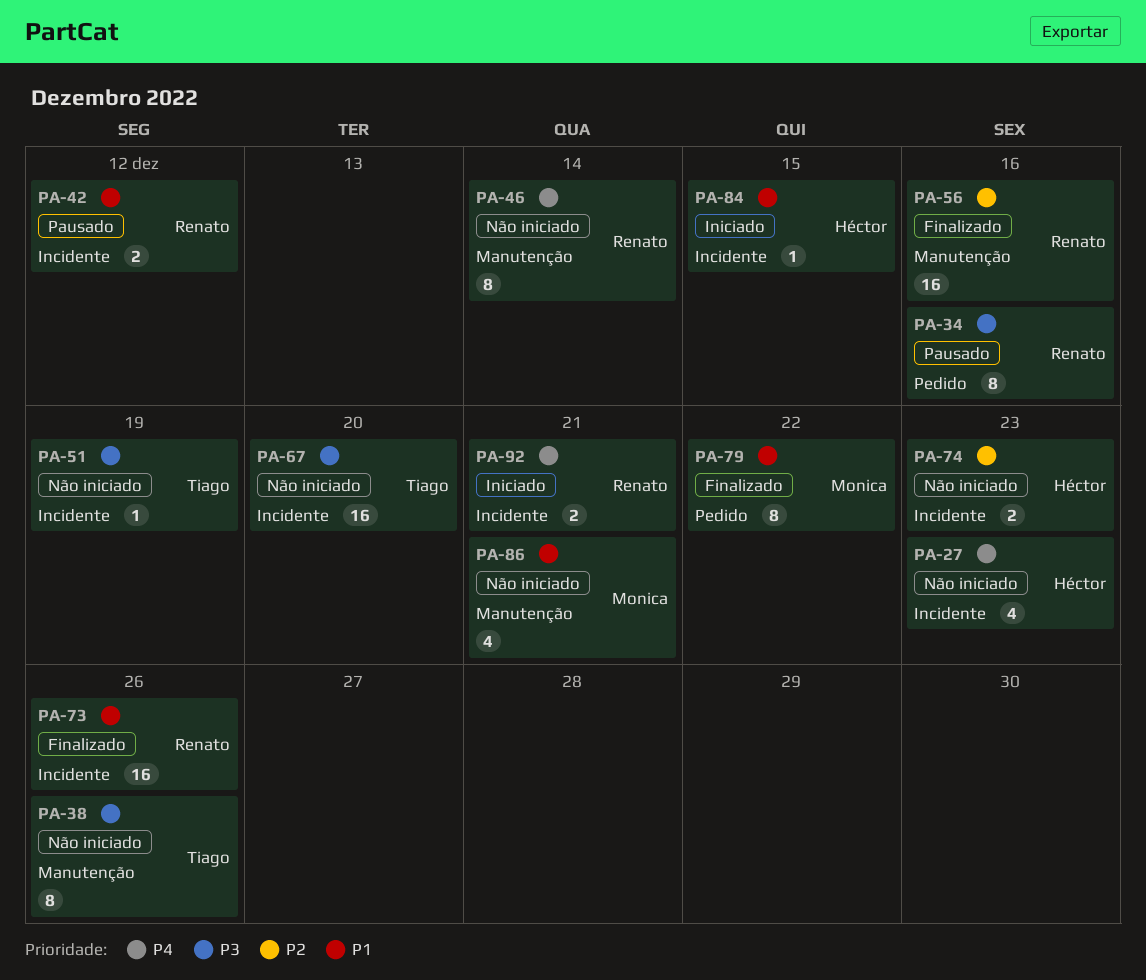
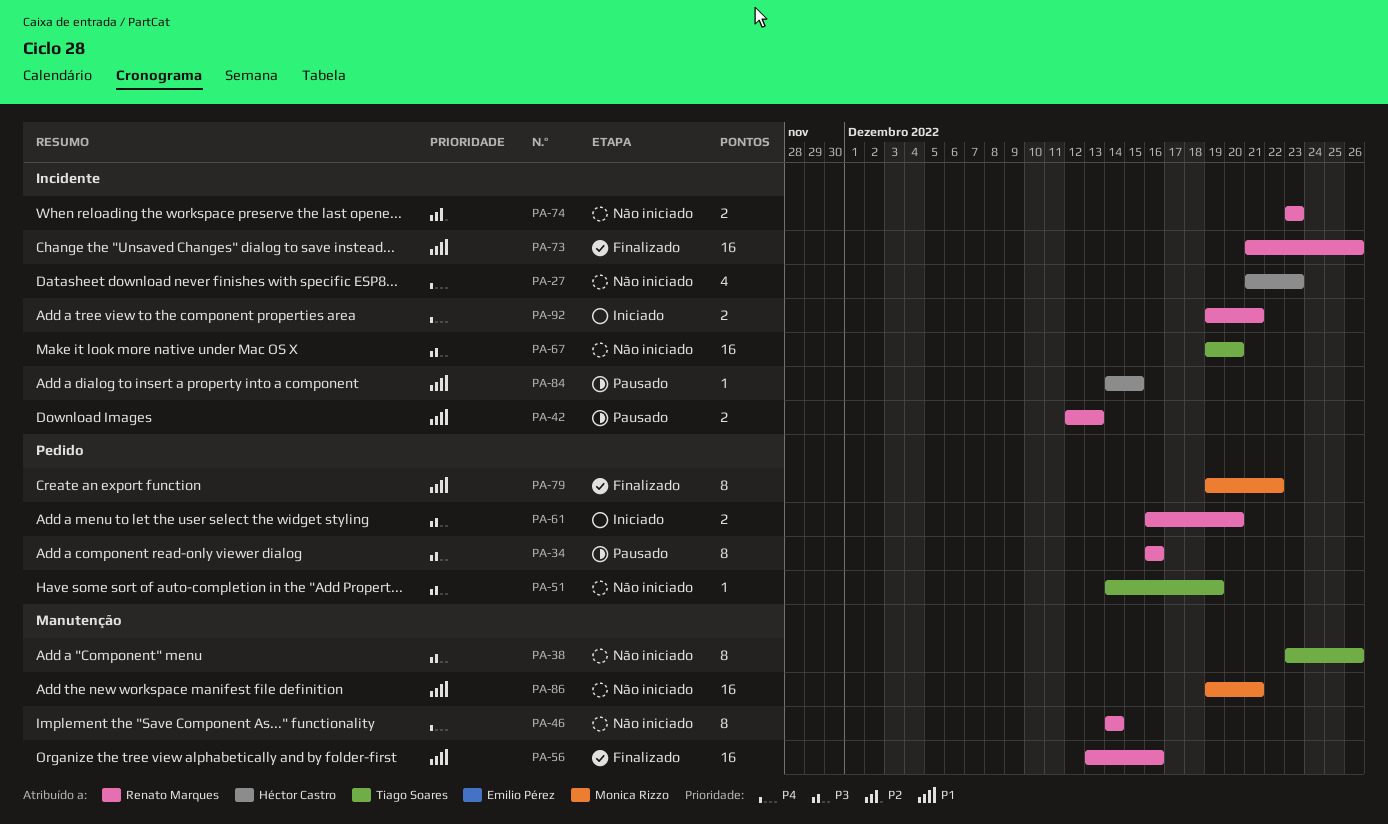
PA-42, due: Dec 12 -> Dec 13
PA-51, label: Incidente -> Pedido
PA-56, priority: P2 -> P1
PA-61: none -> present
PA-74, owner: Héctor Castro -> Renato Marques
PA-84, status: Iniciado -> Pausado
PA-86, estimate: 4 -> 16

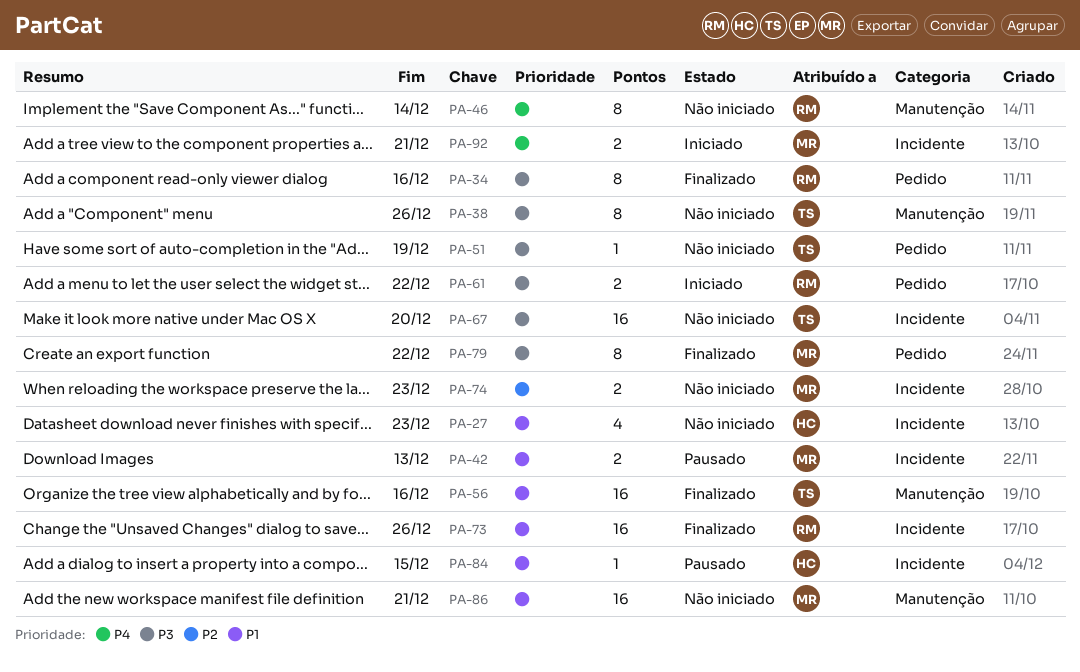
PA-27, priority: P4 -> P1
PA-34, status: Pausado -> Finalizado
PA-42, owner: Renato Marques -> Monica Rizzo
PA-56, owner: Renato Marques -> Tiago Soares
PA-61, due: Dec 20 -> Dec 22
PA-74, owner: Renato Marques -> Monica Rizzo
PA-79, priority: P1 -> P3
PA-92, owner: Renato Marques -> Monica Rizzo

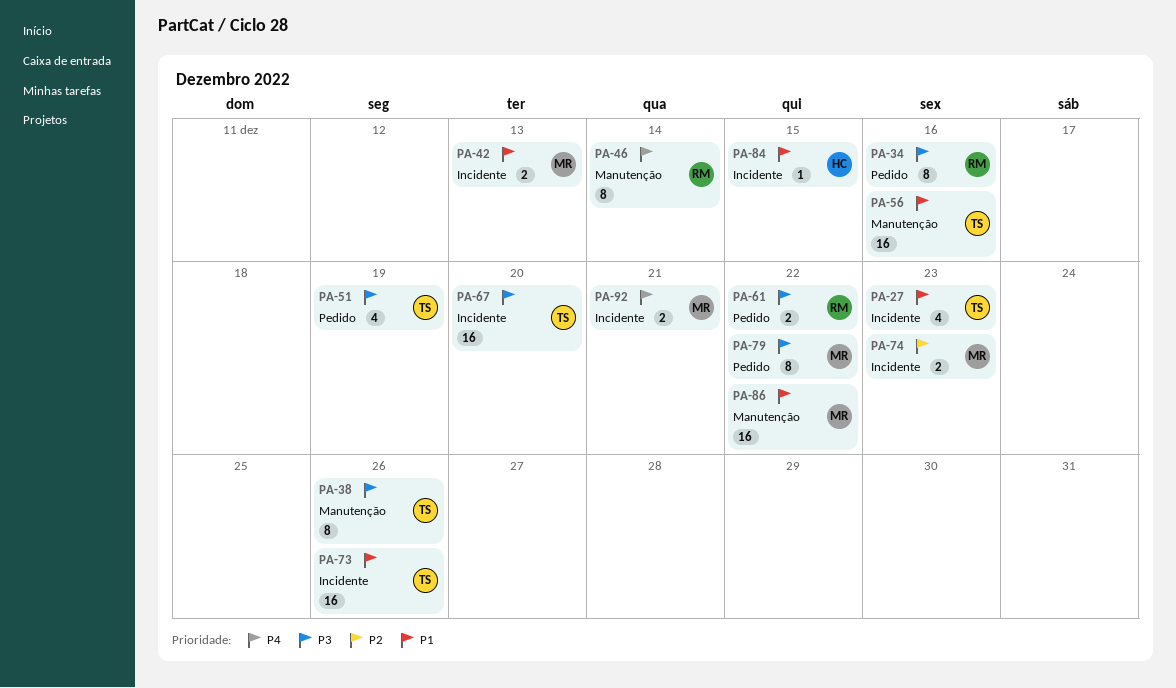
PA-27, owner: HC -> TS
PA-51, estimate: 1 -> 4
PA-73, owner: RM -> TS
PA-86, due: Dec 21 -> Dec 22

